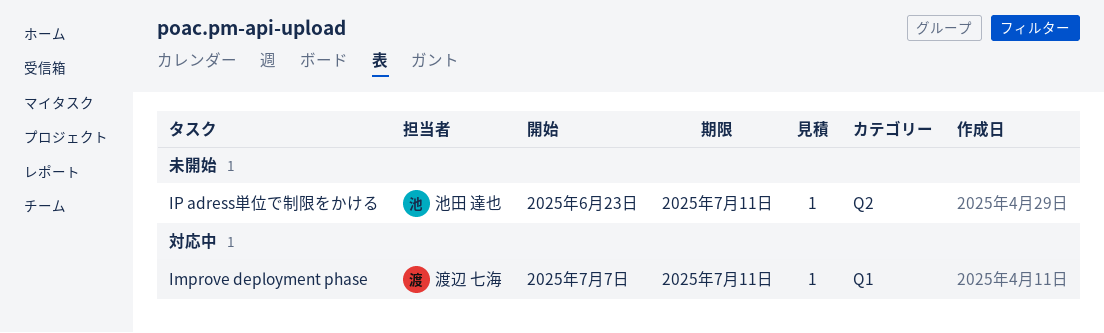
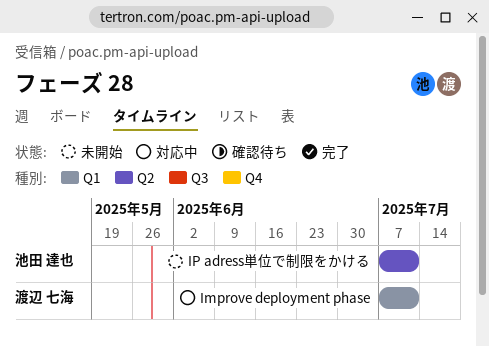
IP adress単位で制限をかける, start: Jun 23 -> Jul 7

